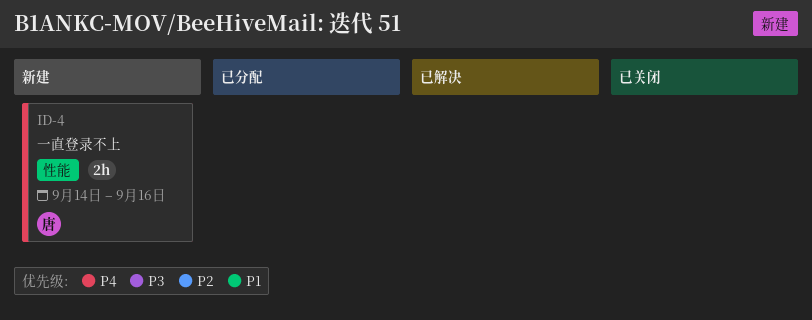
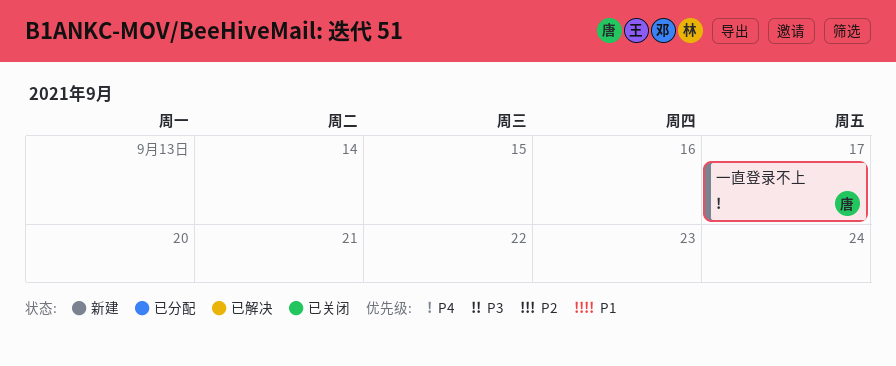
一直登录不上, due: Sep 16 -> Sep 17

